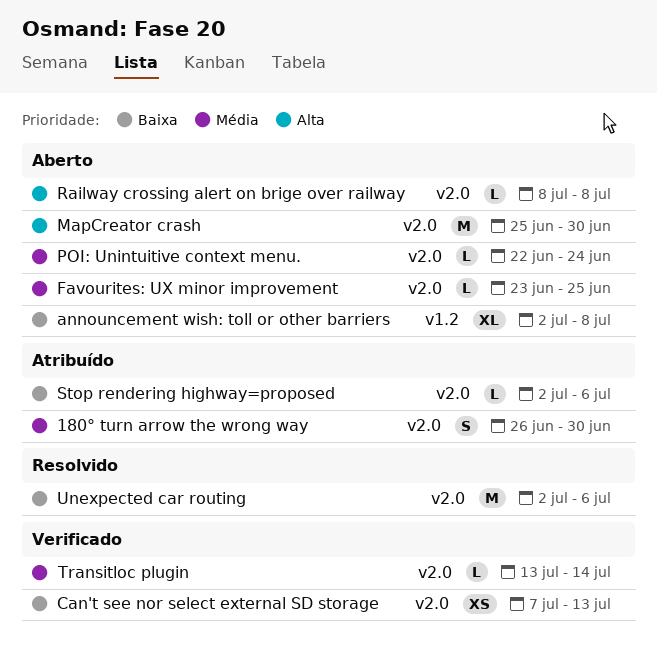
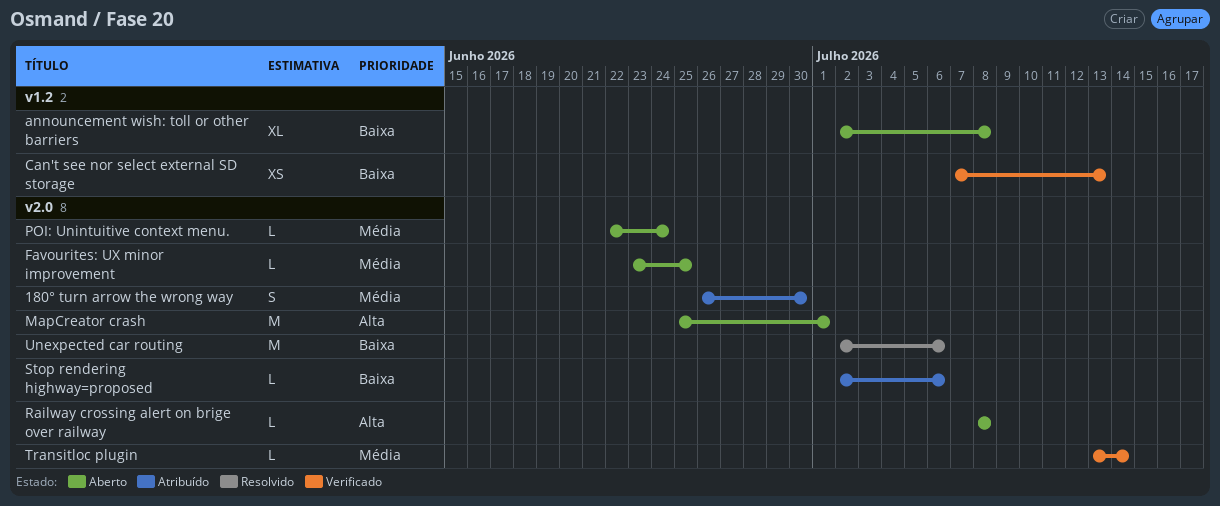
Can't see nor select external SD storage, label: v2.0 -> v1.2
MapCreator crash, due: Jun 30 -> Jul 1

